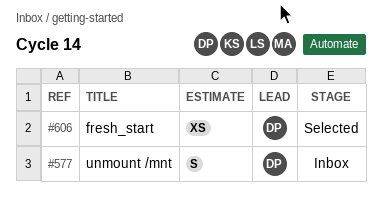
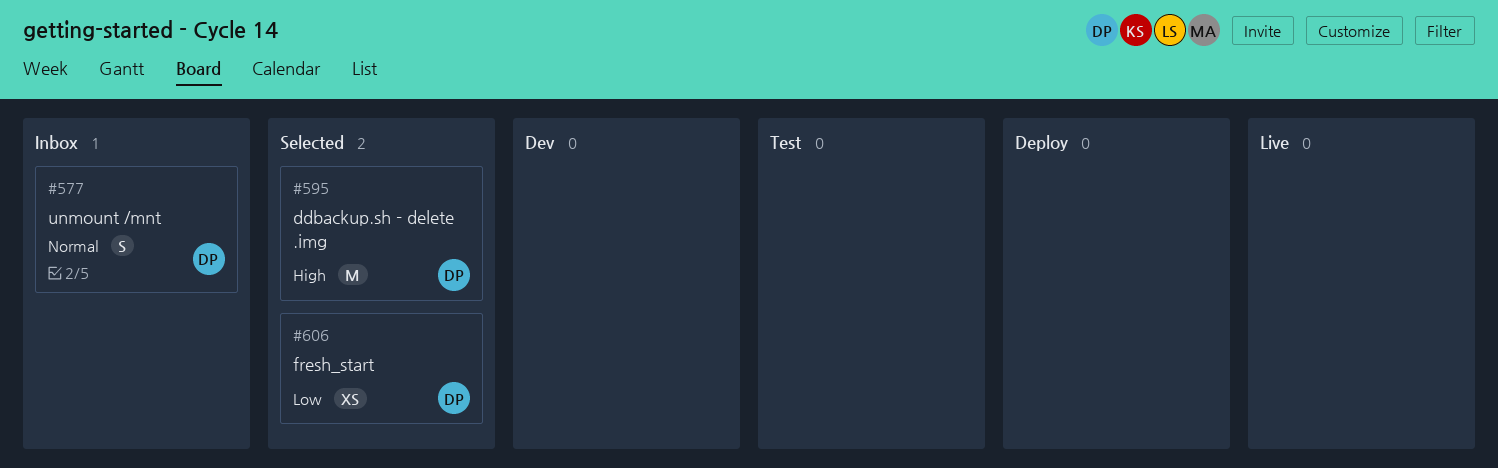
#595: none -> present

